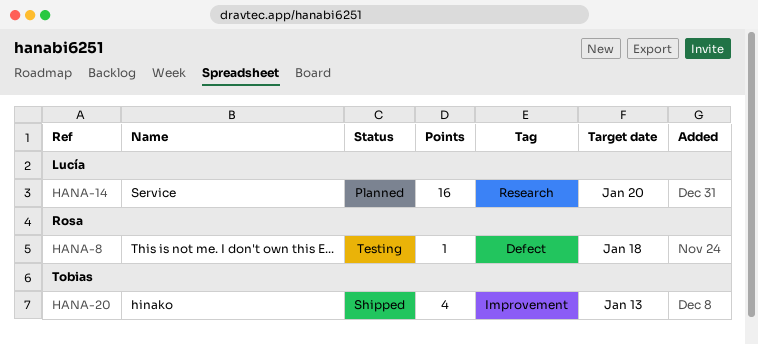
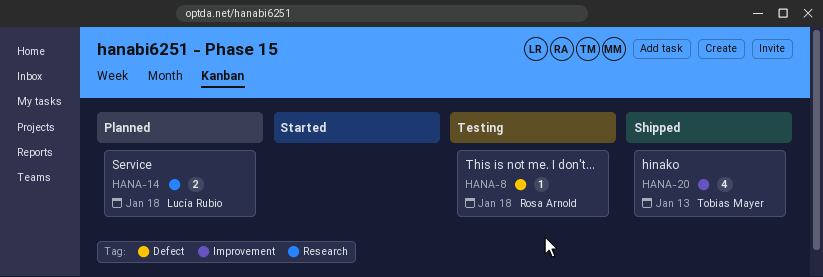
HANA-14, estimate: 16 -> 2
HANA-14, due: Jan 20 -> Jan 18

